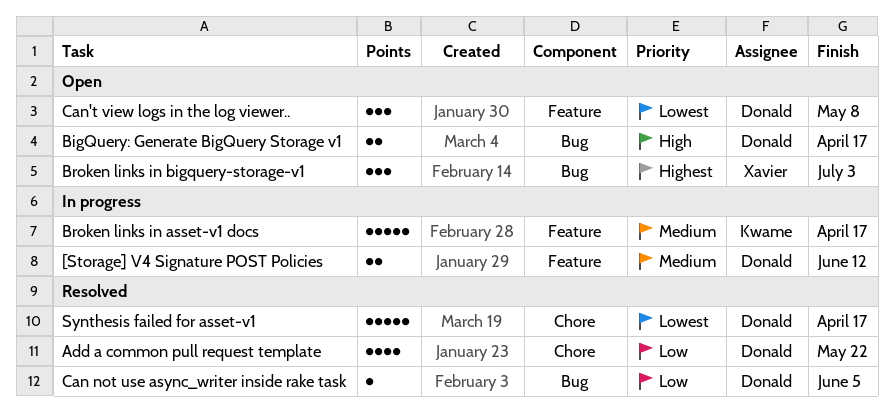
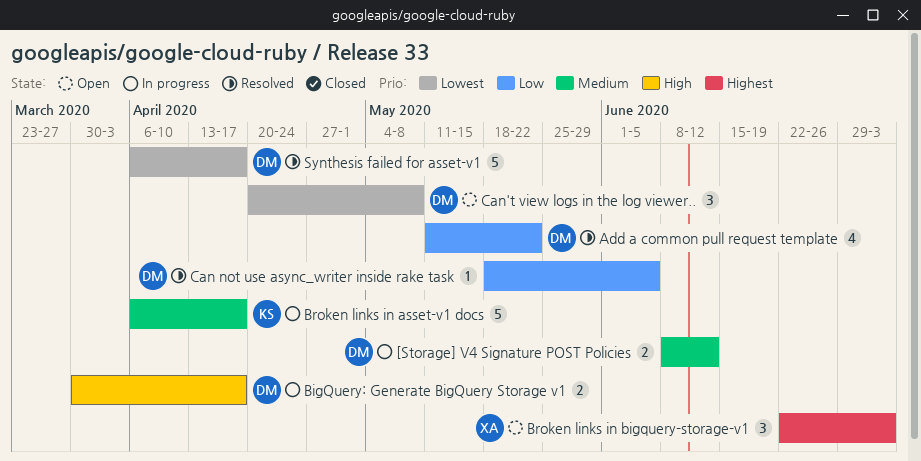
BigQuery: Generate BigQuery Storage v1, status: Open -> In progress

